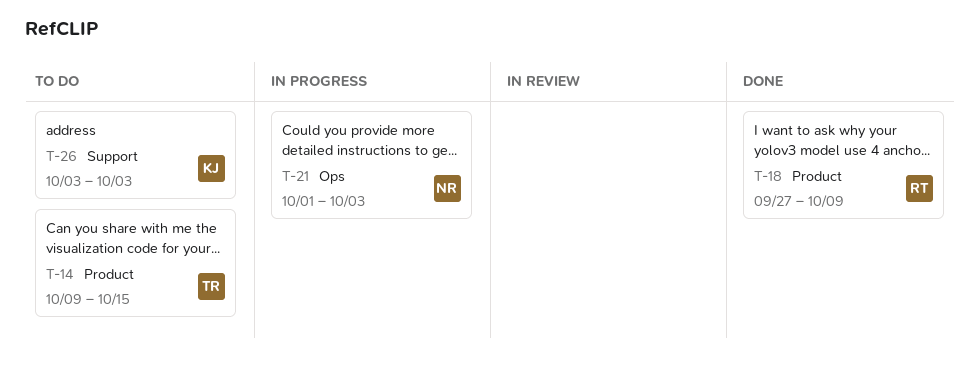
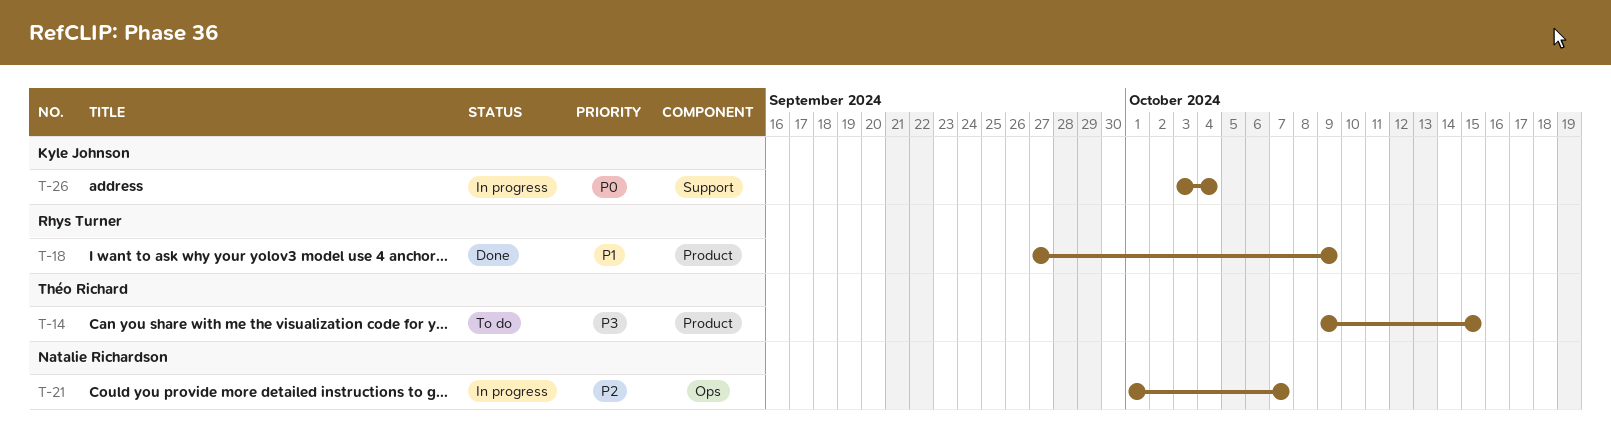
T-21, due: Oct 3 -> Oct 7
T-26, status: To do -> In progress
T-26, due: Oct 3 -> Oct 4

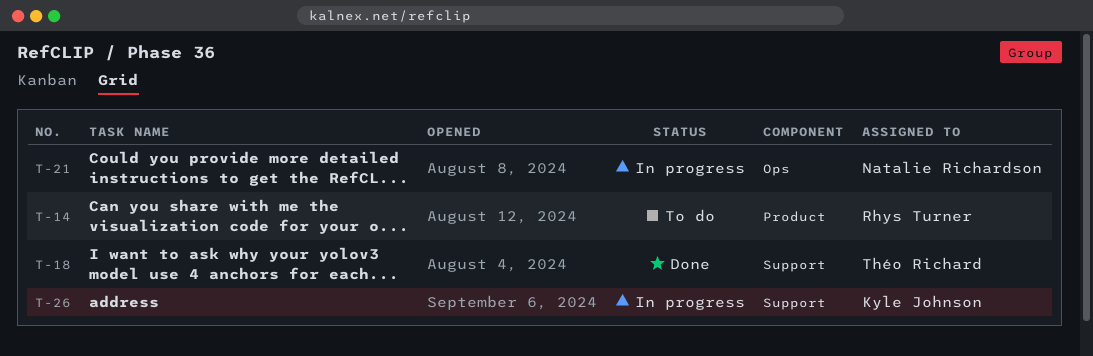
T-14, owner: Théo Richard -> Rhys Turner
T-18, owner: Rhys Turner -> Théo Richard
T-18, label: Product -> Support

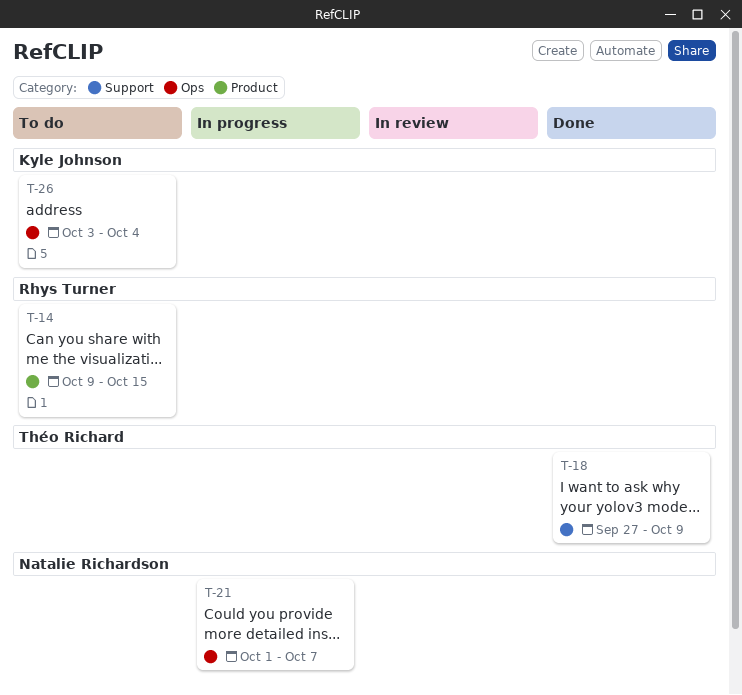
T-26, status: In progress -> To do
T-26, label: Support -> Ops

